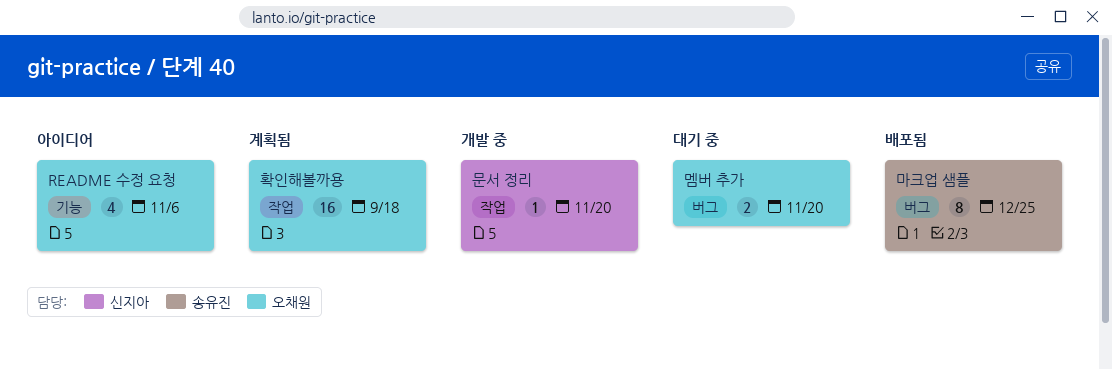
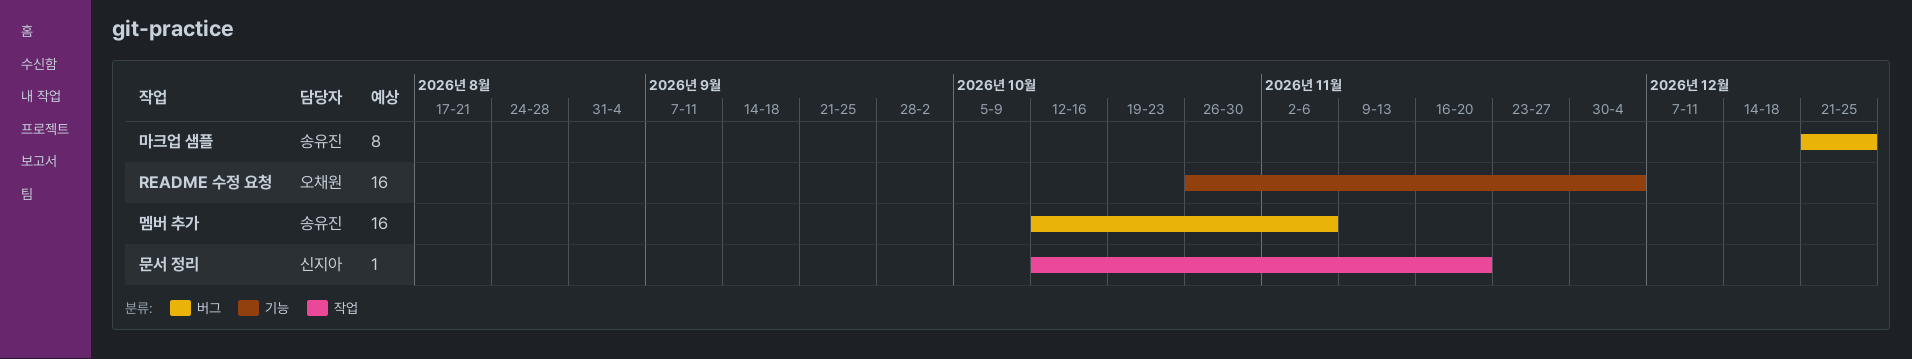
README 수정 요청, estimate: 4 -> 16
README 수정 요청, due: Nov 6 -> Dec 4
멤버 추가, owner: 오채원 -> 송유진
멤버 추가, estimate: 2 -> 16
멤버 추가, due: Nov 20 -> Nov 6
확인해볼까용: present -> none

